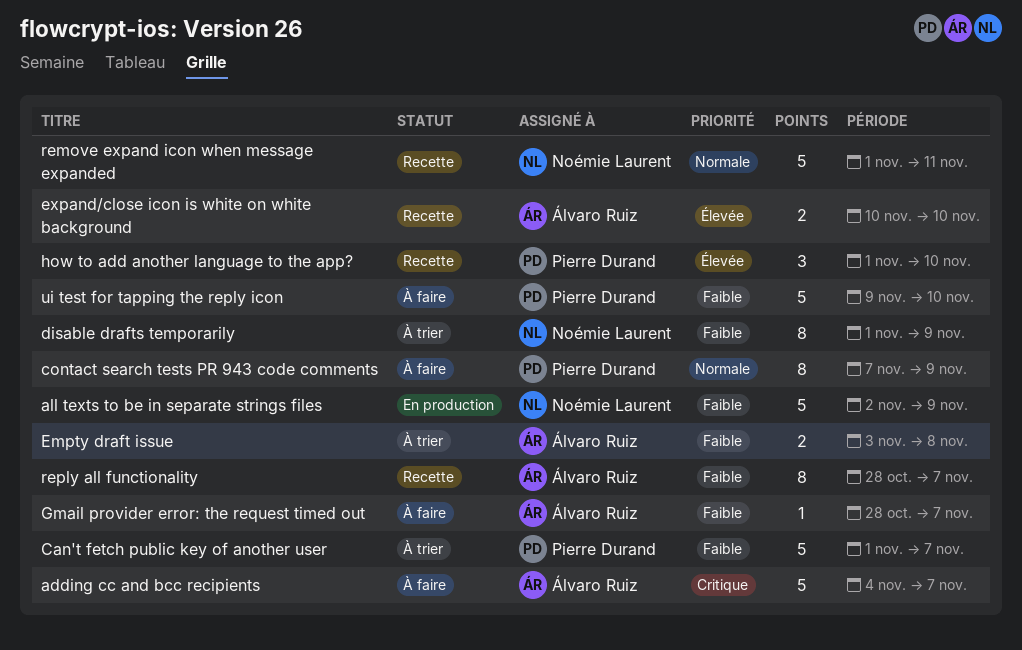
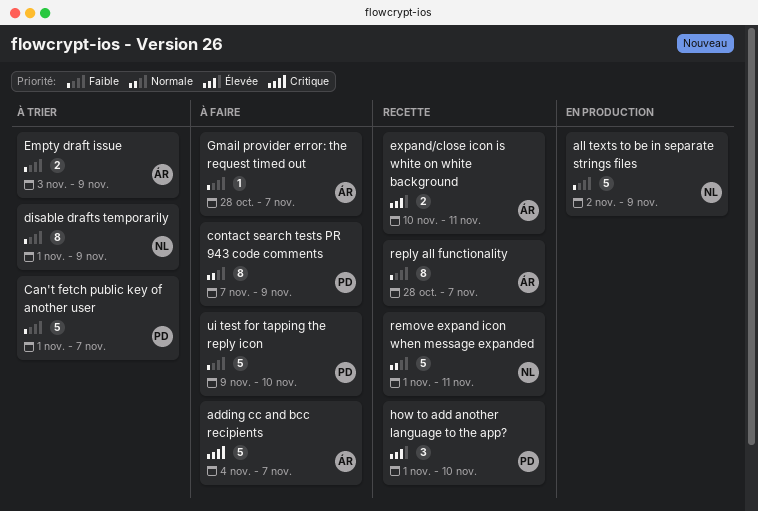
Empty draft issue, due: Nov 8 -> Nov 9
expand/close icon is white on white background, due: Nov 10 -> Nov 11

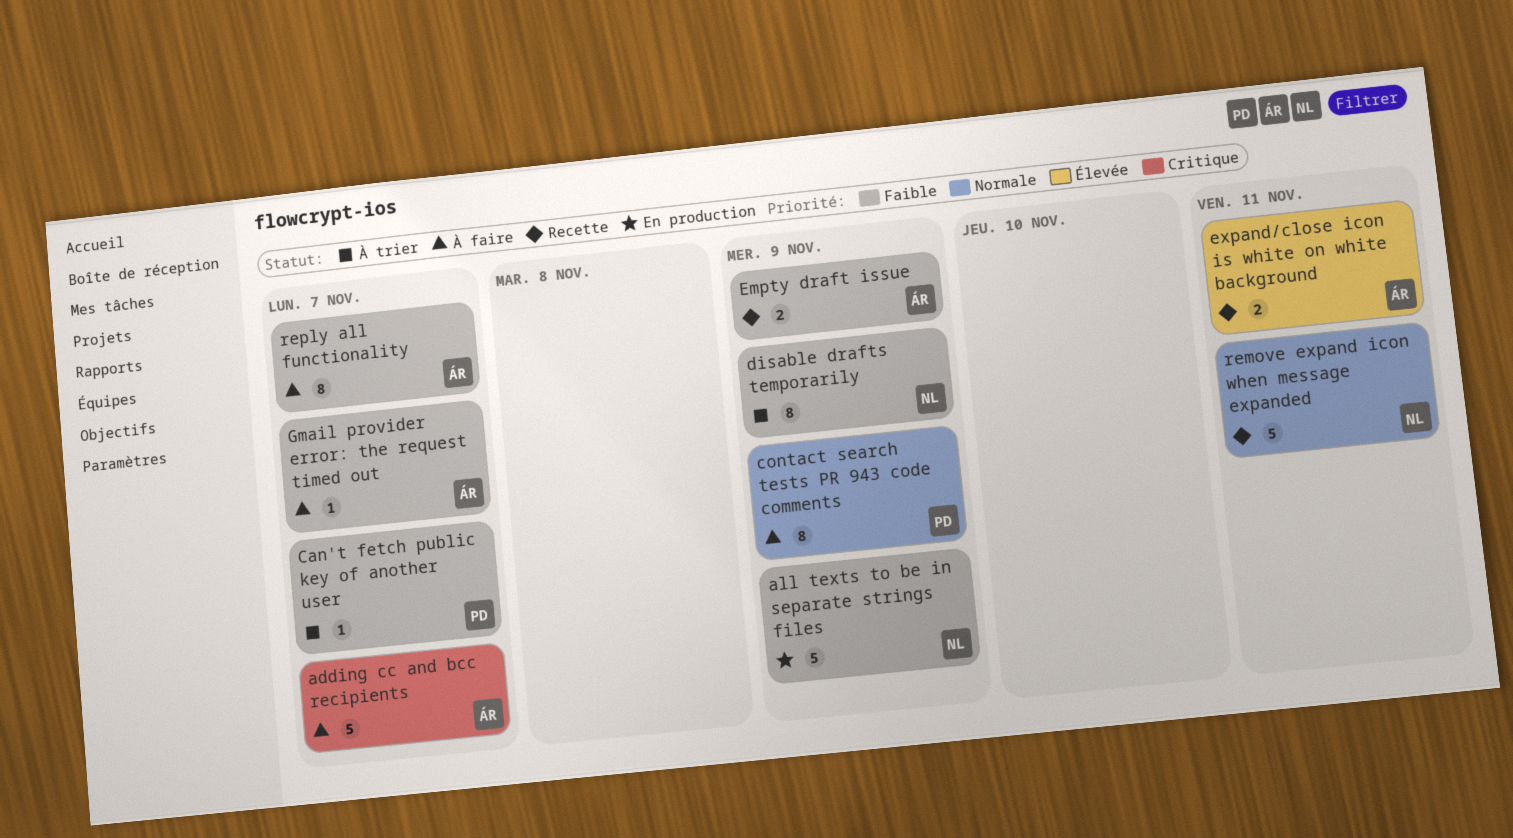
Can't fetch public key of another user, estimate: 5 -> 1
Empty draft issue, status: À trier -> Recette
how to add another language to the app?: present -> none
reply all functionality, status: Recette -> À faire
ui test for tapping the reply icon: present -> none

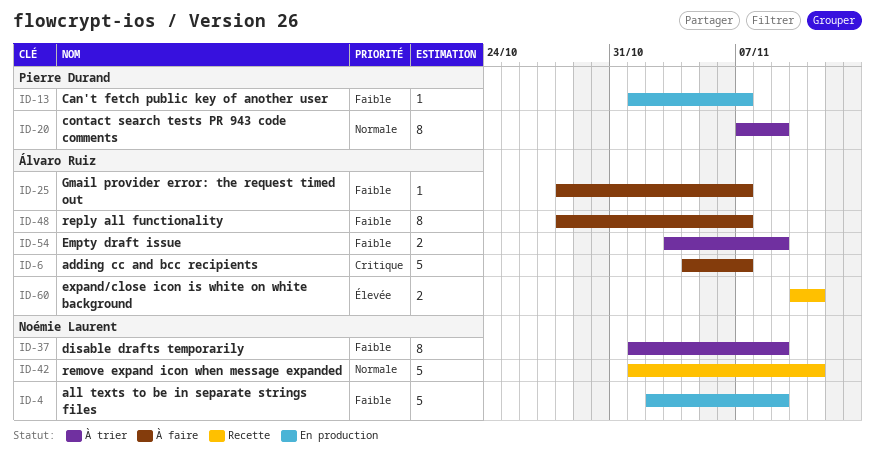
Can't fetch public key of another user, status: À trier -> En production
contact search tests PR 943 code comments, status: À faire -> À trier
Empty draft issue, status: Recette -> À trier

